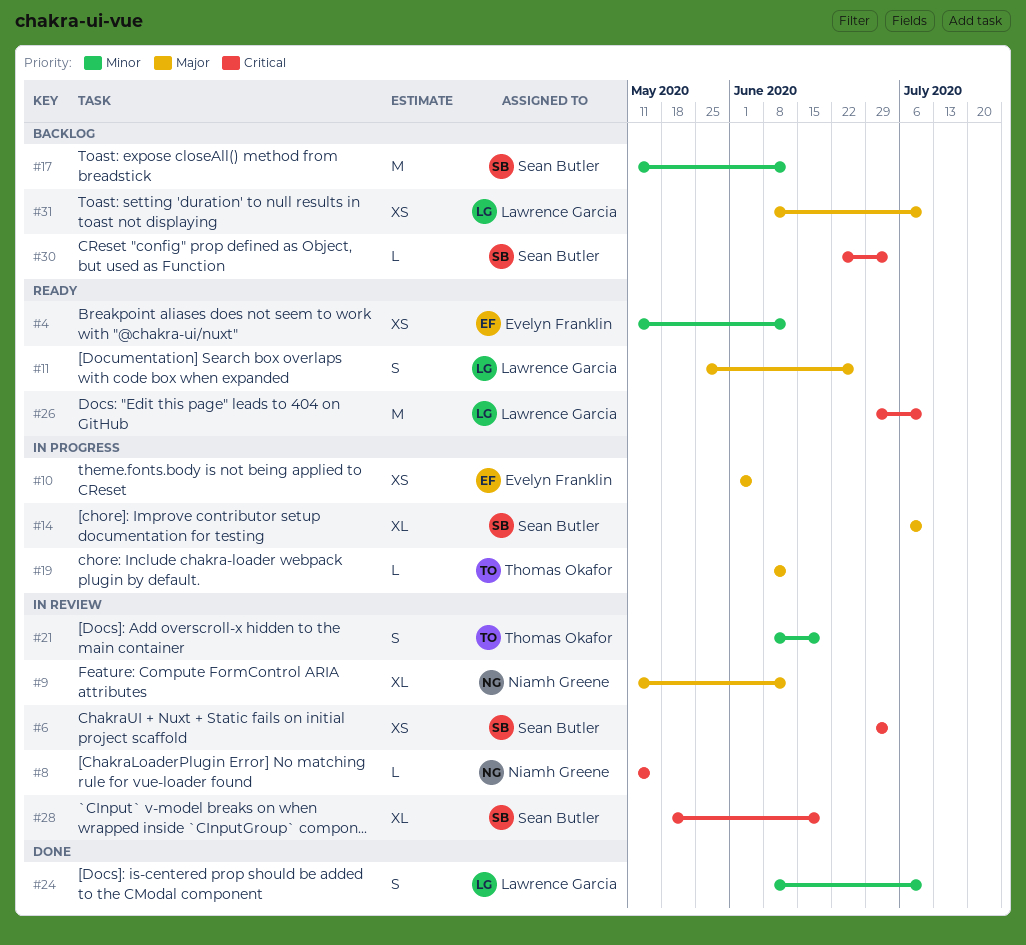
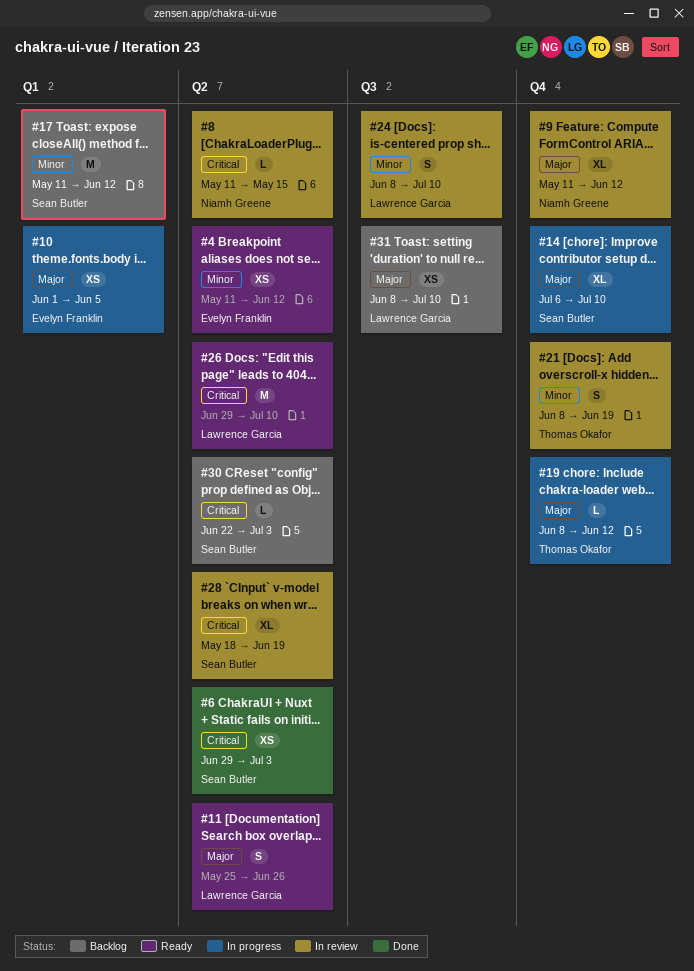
#6, status: In review -> Done
#24, status: Done -> In review

